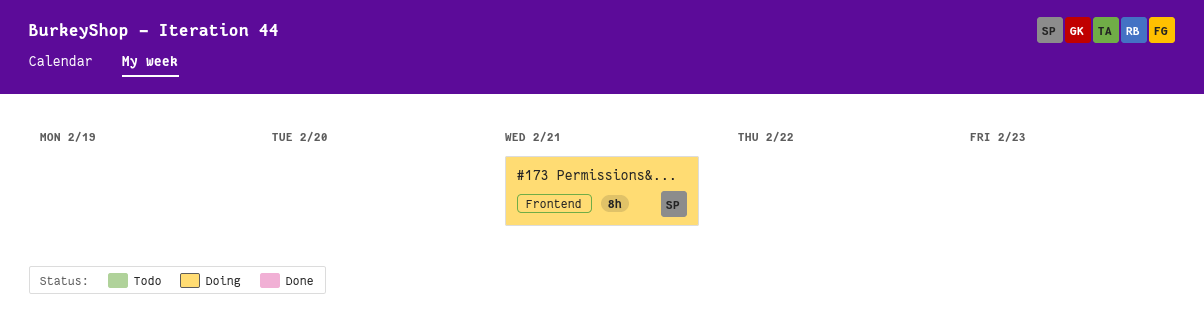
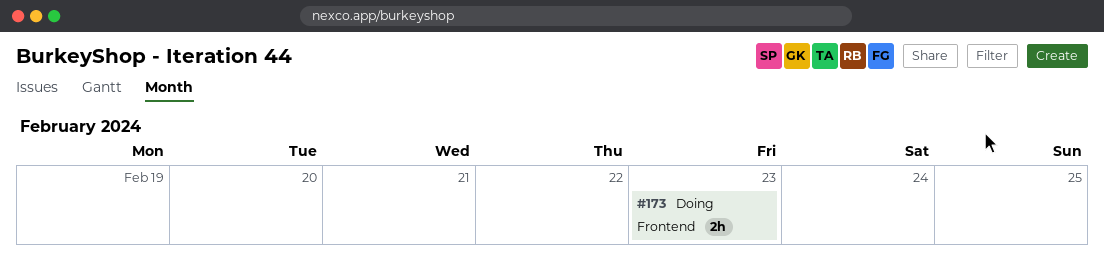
#173, estimate: 8h -> 2h
#173, due: Feb 21 -> Feb 23

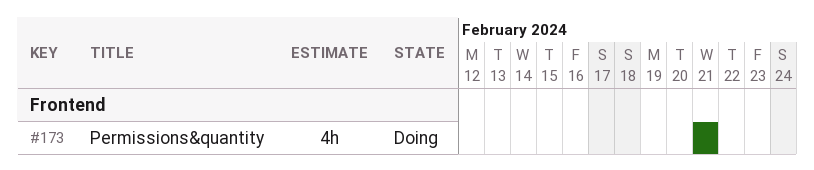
#173, estimate: 2h -> 4h
#173, due: Feb 23 -> Feb 21

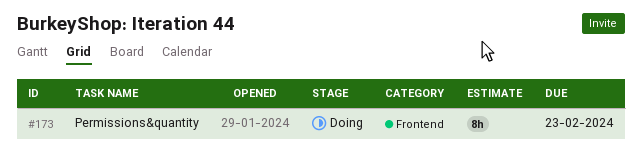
#173, estimate: 4h -> 8h
#173, due: Feb 21 -> Feb 23

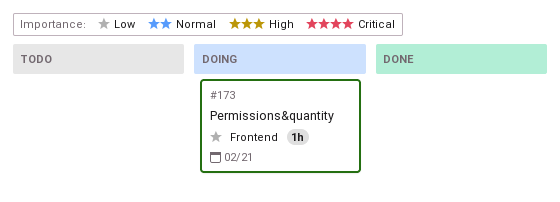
#173, estimate: 8h -> 1h
#173, due: Feb 23 -> Feb 21

